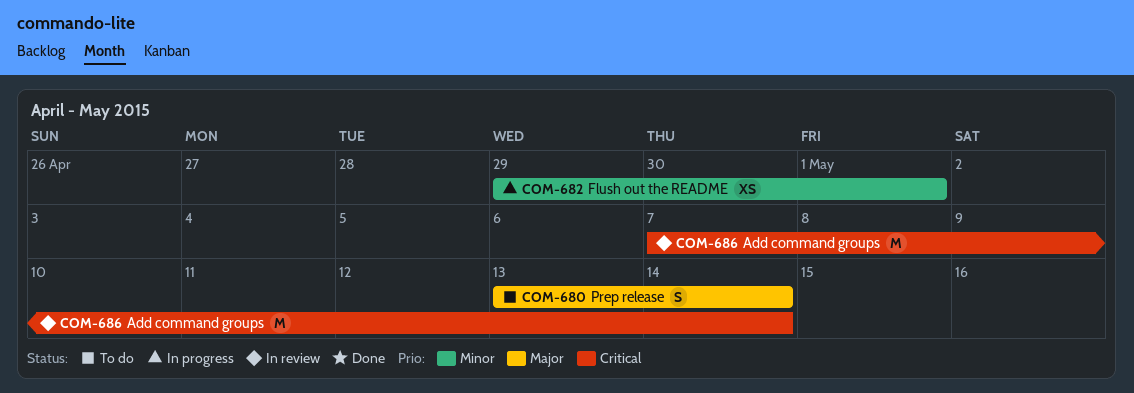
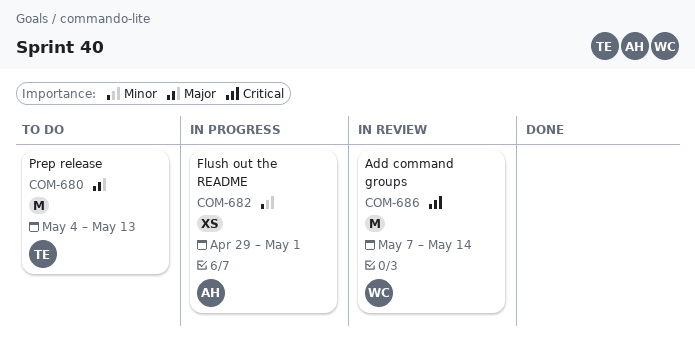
COM-680, estimate: S -> M
COM-680, start: May 13 -> May 4
COM-680, due: May 14 -> May 13

